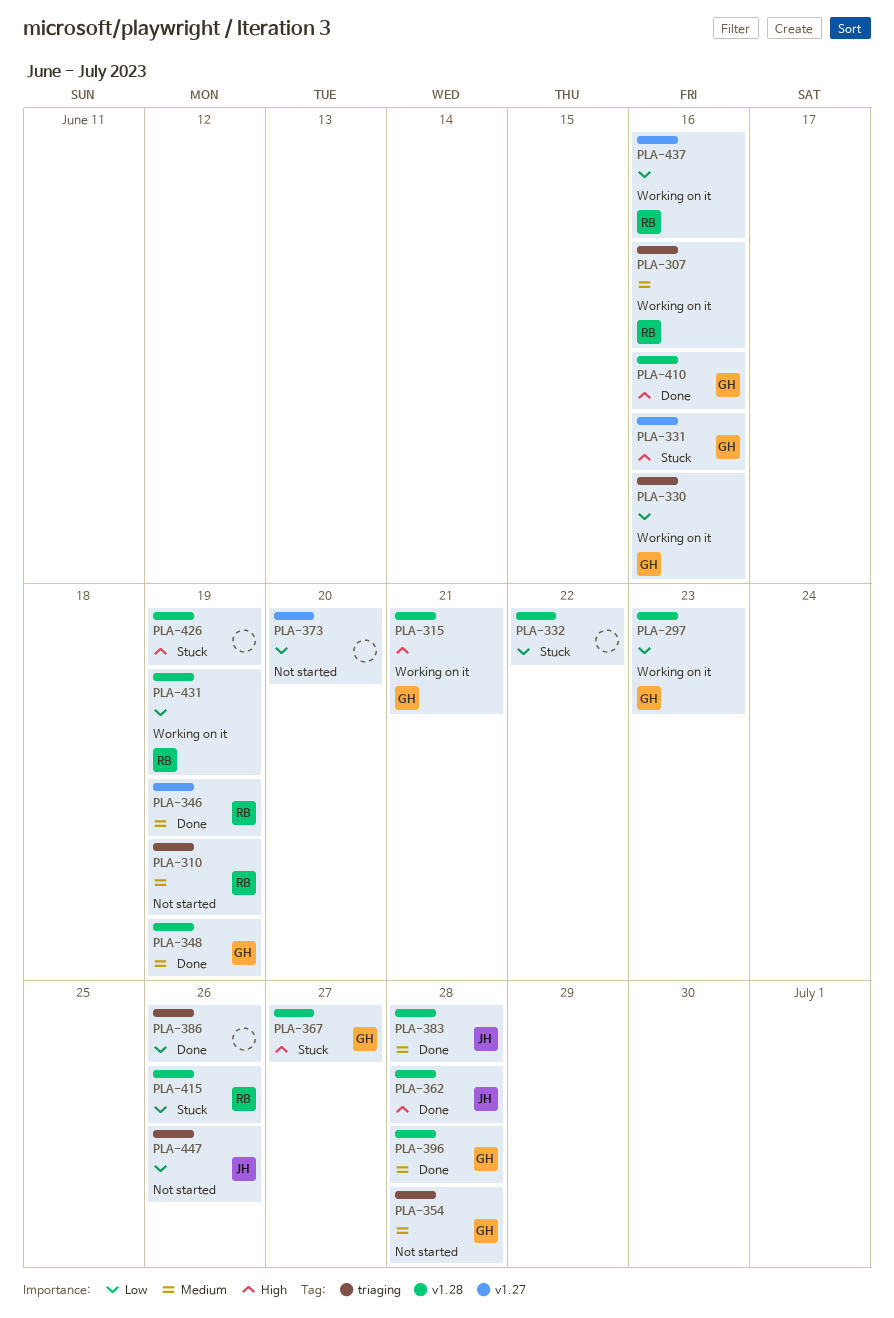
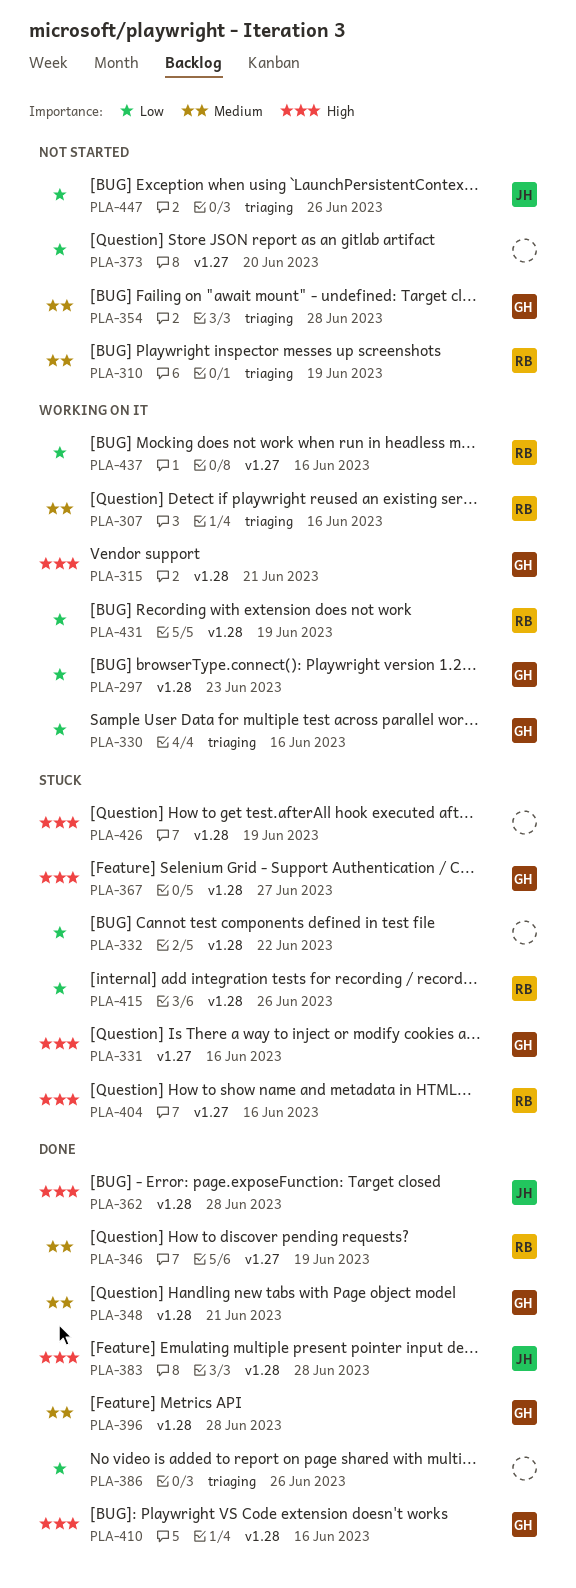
PLA-348, due: Jun 19 -> Jun 21
PLA-383, priority: Medium -> High
PLA-404: none -> present

